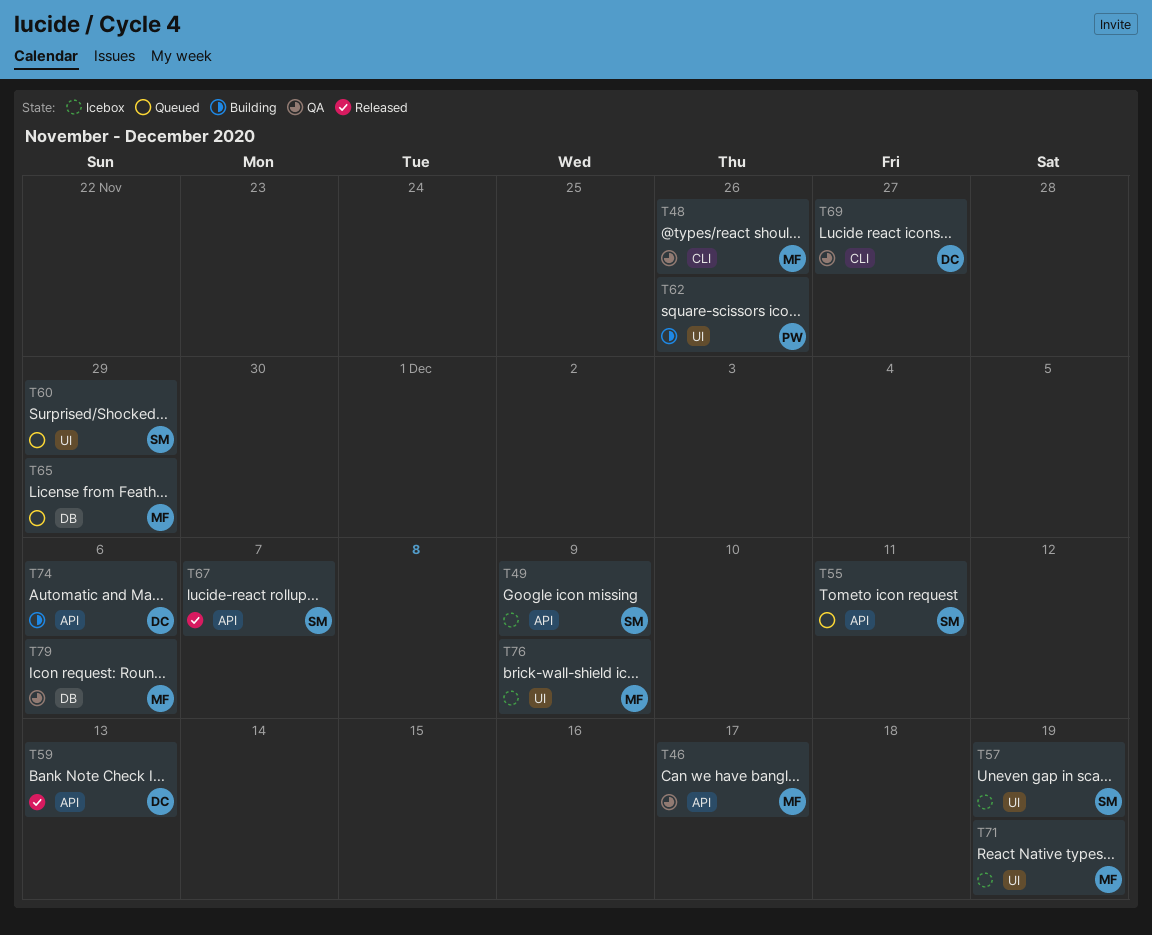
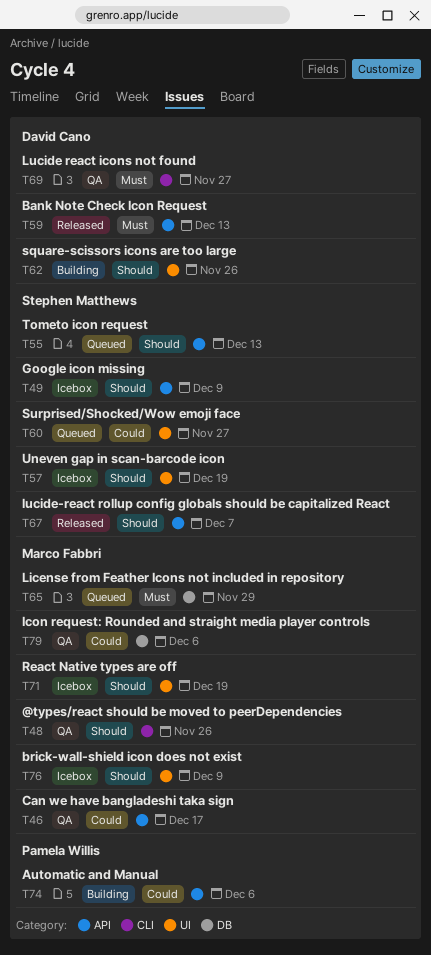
T55, due: Dec 11 -> Dec 13
T60, due: Nov 29 -> Nov 27
T62, owner: Pamela Willis -> David Cano
T74, owner: David Cano -> Pamela Willis

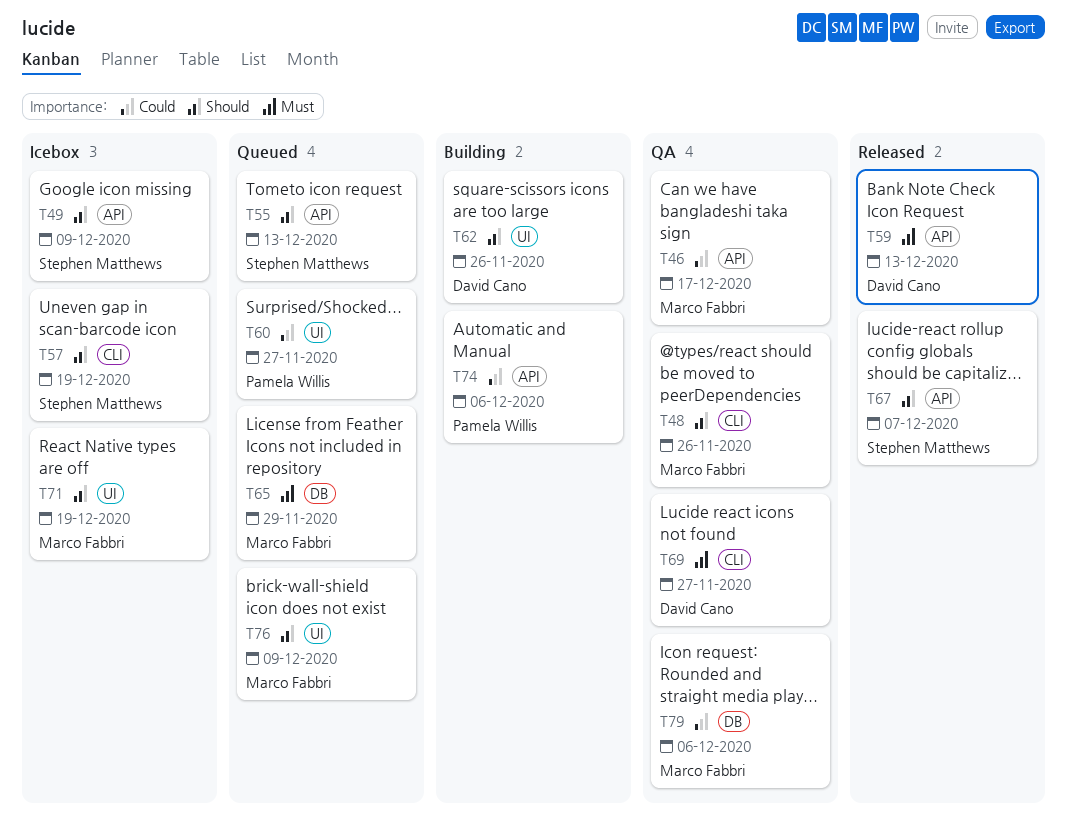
T57, label: UI -> CLI
T60, owner: Stephen Matthews -> Pamela Willis
T76, status: Icebox -> Queued

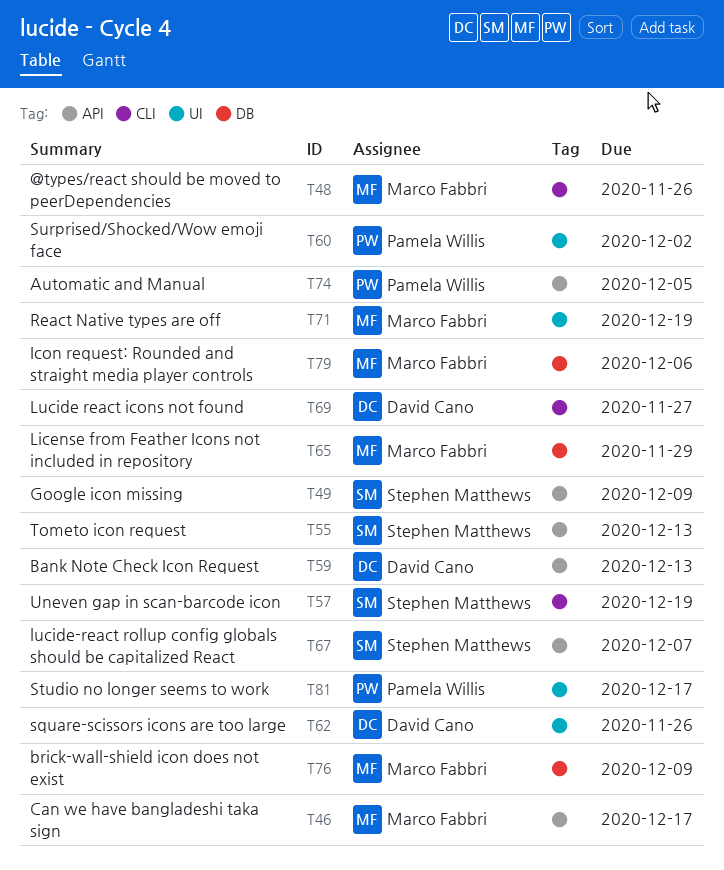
T60, due: Nov 27 -> Dec 2
T74, due: Dec 6 -> Dec 5
T76, label: UI -> DB
T81: none -> present

